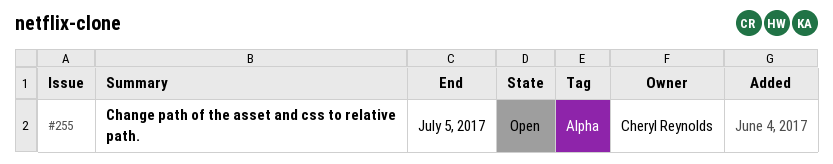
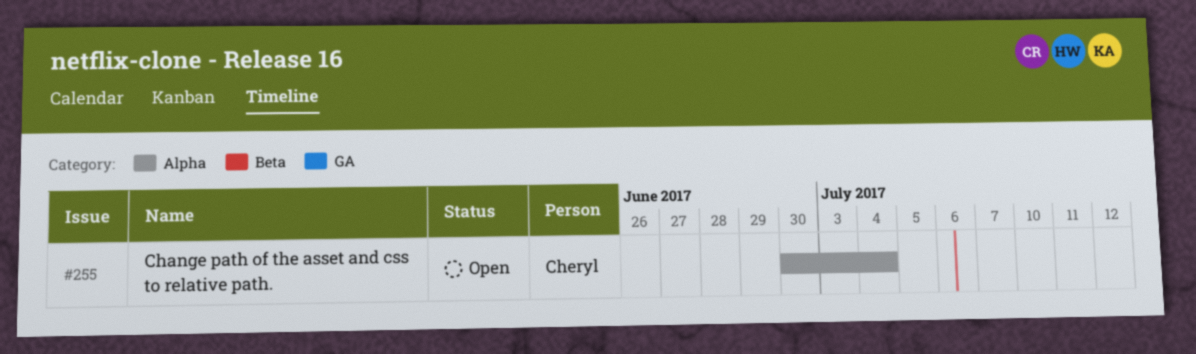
#255, due: Jul 5 -> Jul 4

